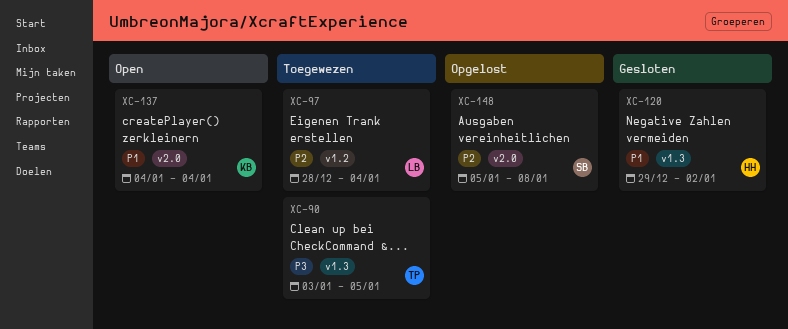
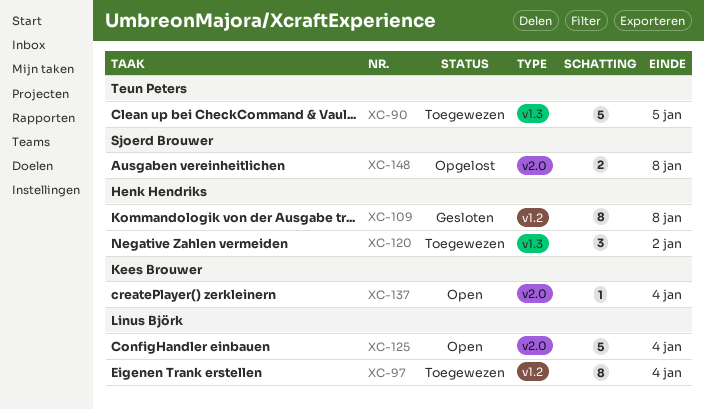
XC-109: none -> present
XC-120, status: Gesloten -> Toegewezen
XC-125: none -> present

